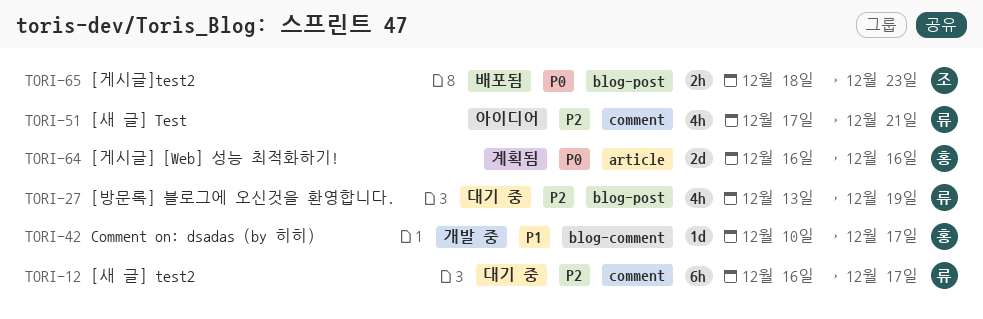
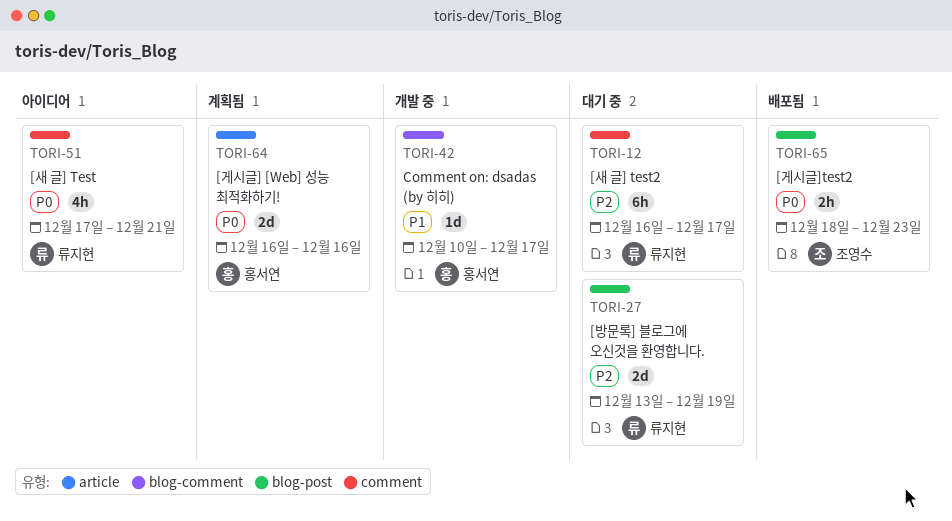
TORI-27, estimate: 4h -> 2d
TORI-51, priority: P2 -> P0

